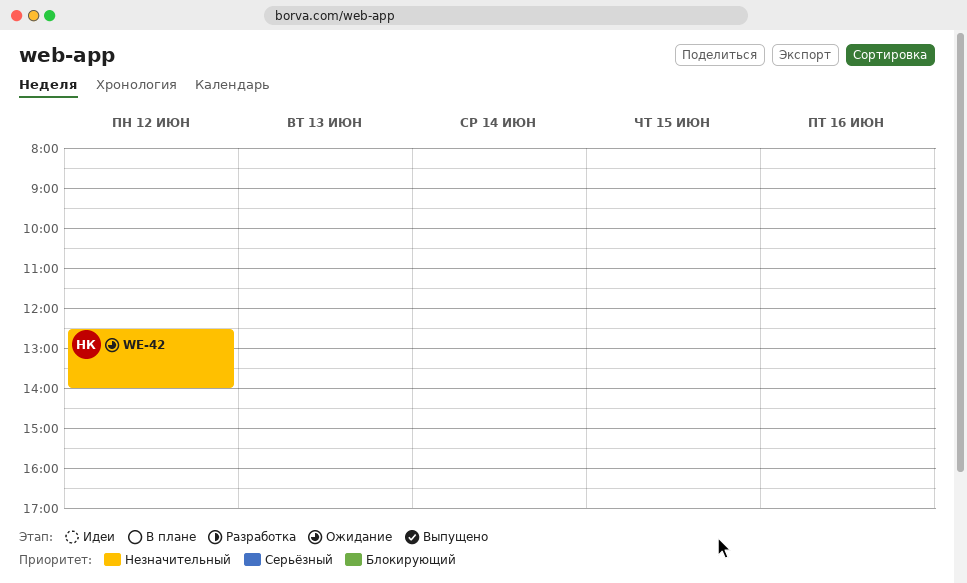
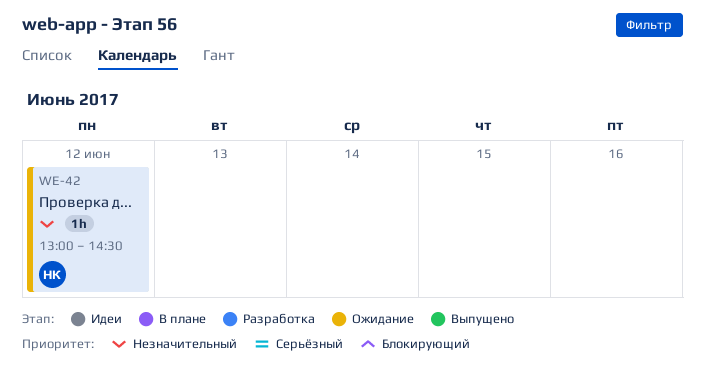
WE-42, begins: 12:30 -> 13:00
WE-42, ends: 14:00 -> 14:30

